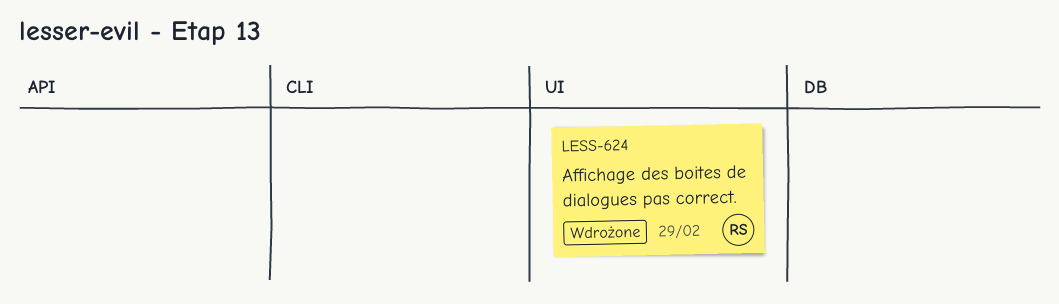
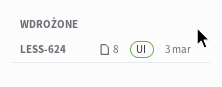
LESS-624, due: Feb 29 -> Mar 3

